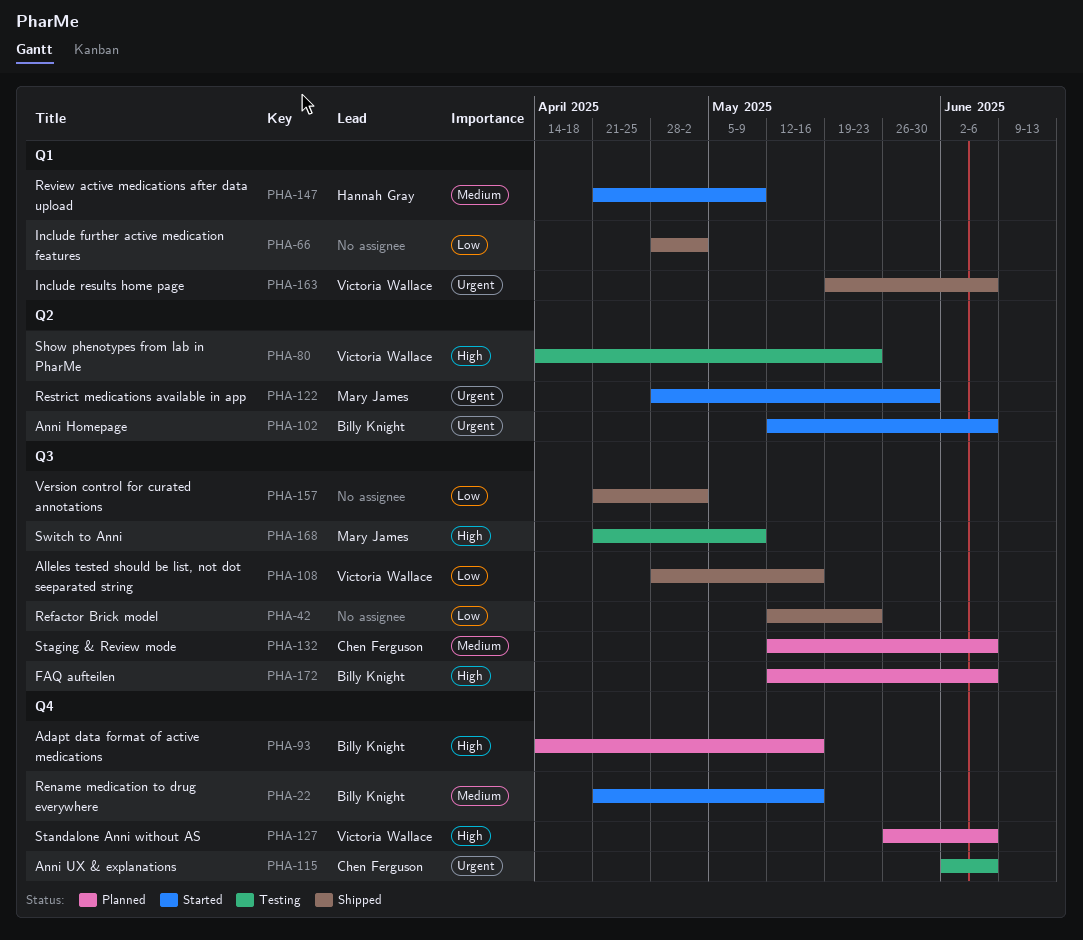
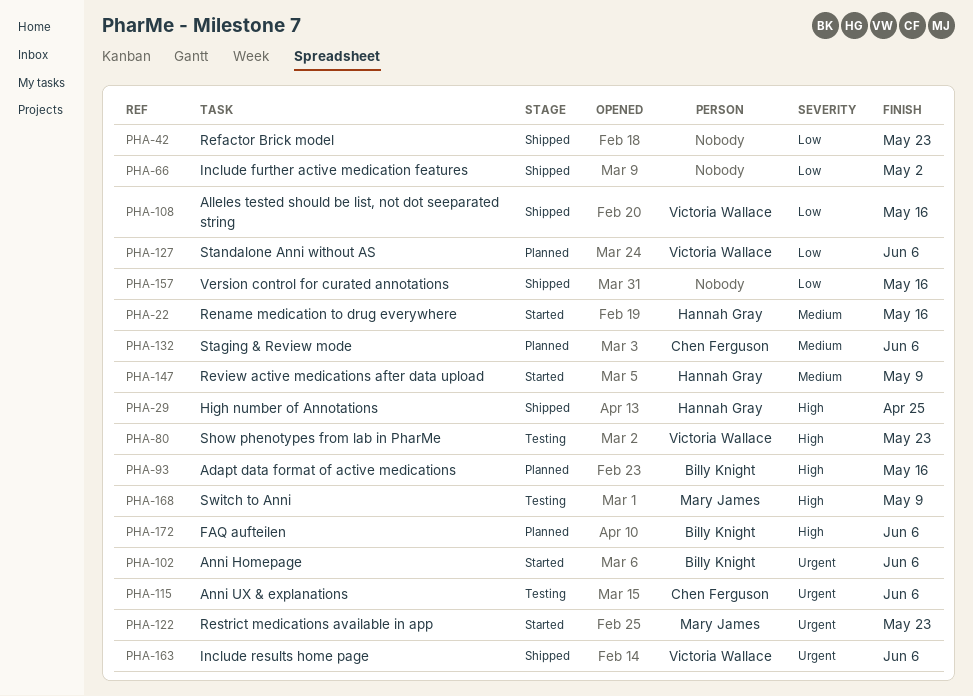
PHA-22, owner: Billy Knight -> Hannah Gray
PHA-29: none -> present
PHA-122, due: May 30 -> May 23
PHA-127, priority: High -> Low
PHA-157, due: May 2 -> May 16

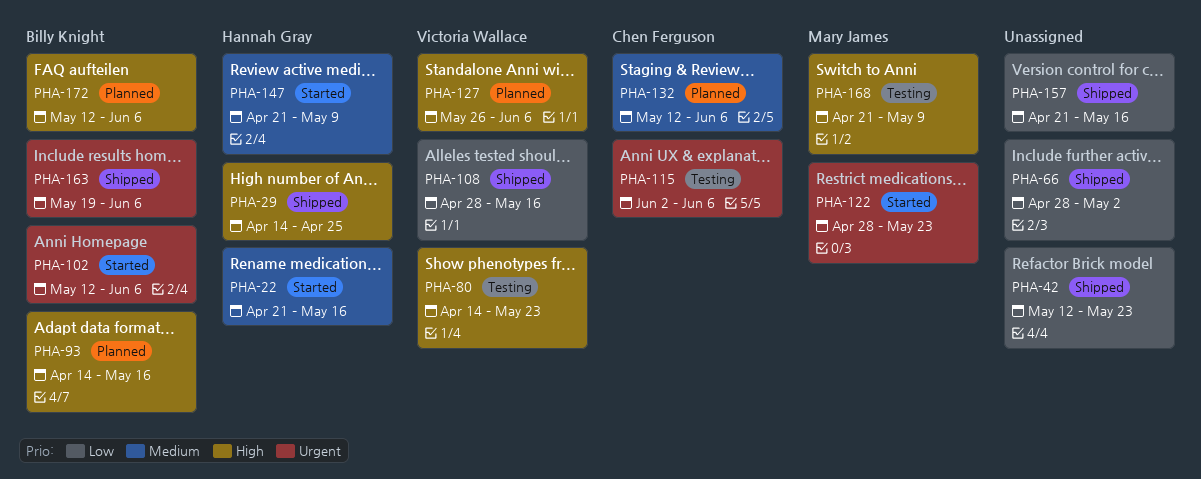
PHA-127, priority: Low -> High
PHA-163, owner: Victoria Wallace -> Billy Knight

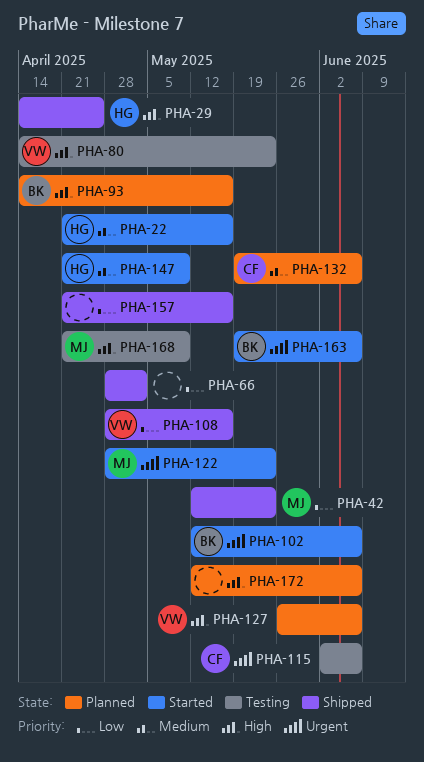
PHA-42, owner: none -> Mary James
PHA-132, start: May 12 -> May 19
PHA-163, status: Shipped -> Started
PHA-172, owner: Billy Knight -> none

